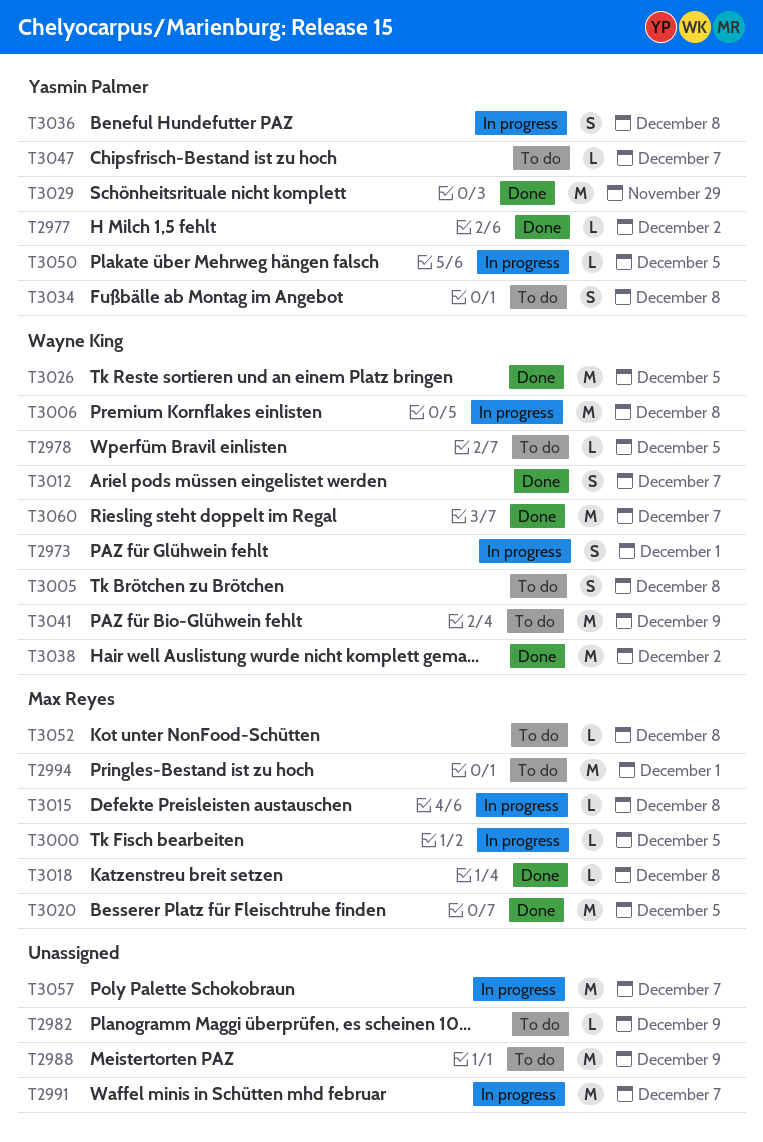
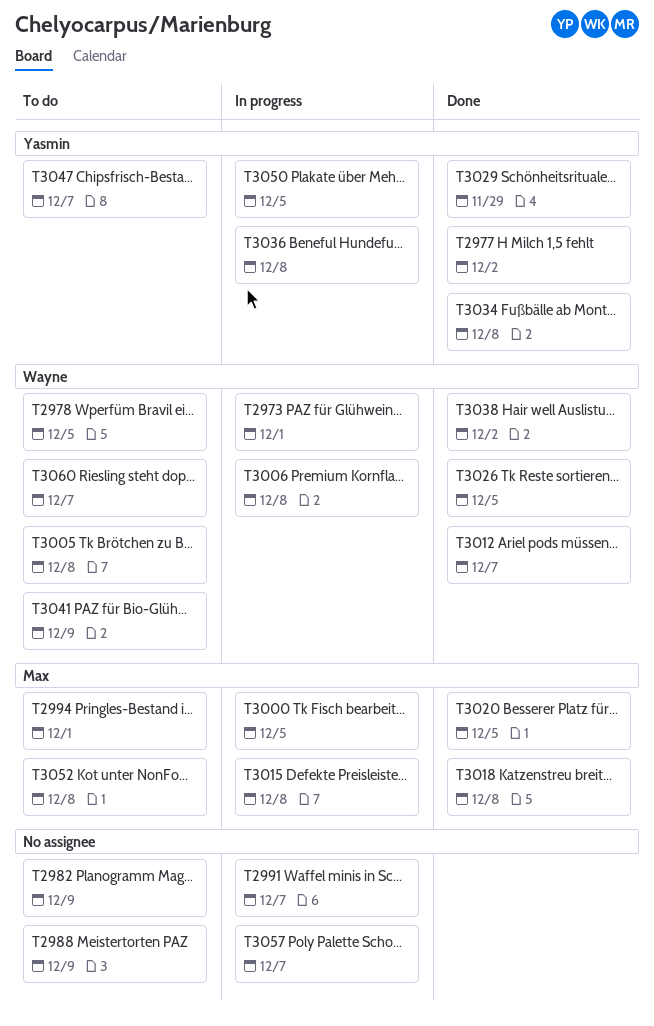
T3034, status: To do -> Done
T3060, status: Done -> To do

